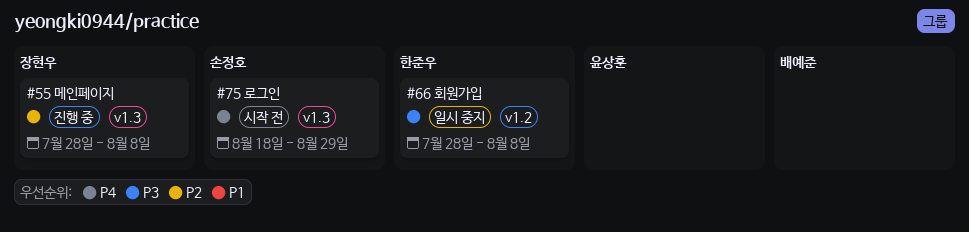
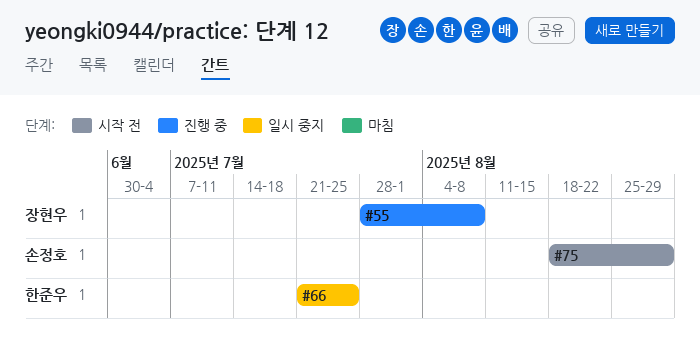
#66, start: Jul 28 -> Jul 21
#66, due: Aug 8 -> Jul 25

